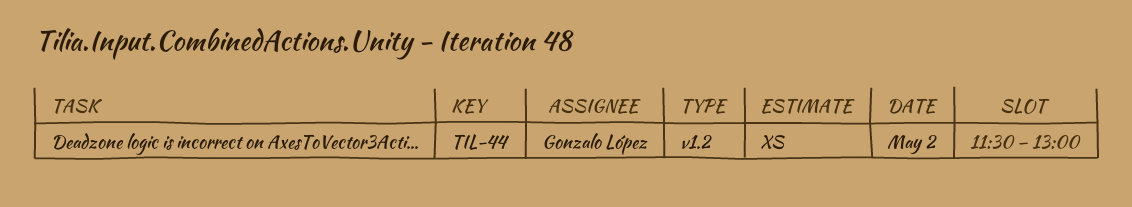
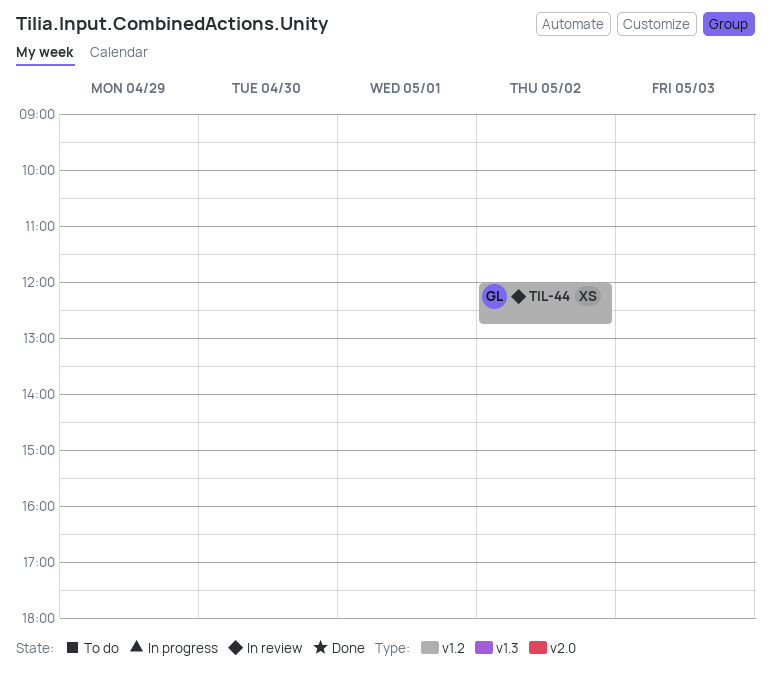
TIL-44, begins: 11:30 -> 12:00
TIL-44, ends: 13:00 -> 12:45

